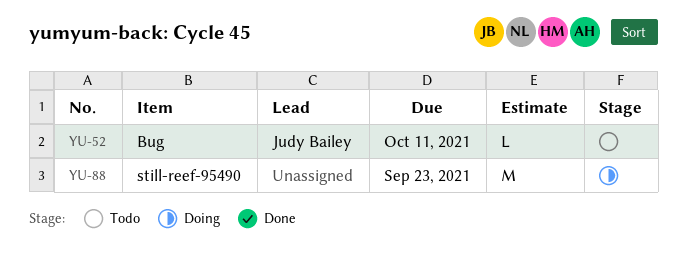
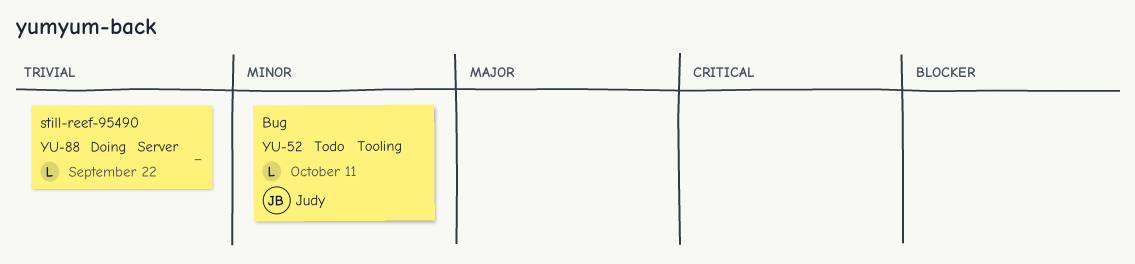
YU-88, estimate: M -> L
YU-88, due: Sep 23 -> Sep 22

